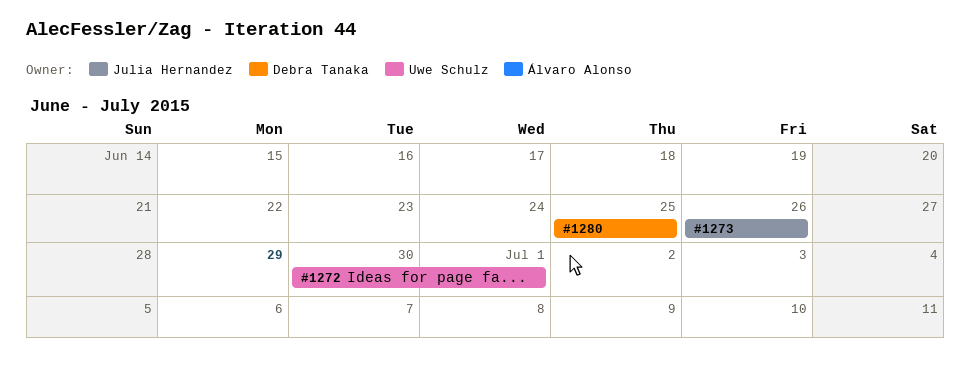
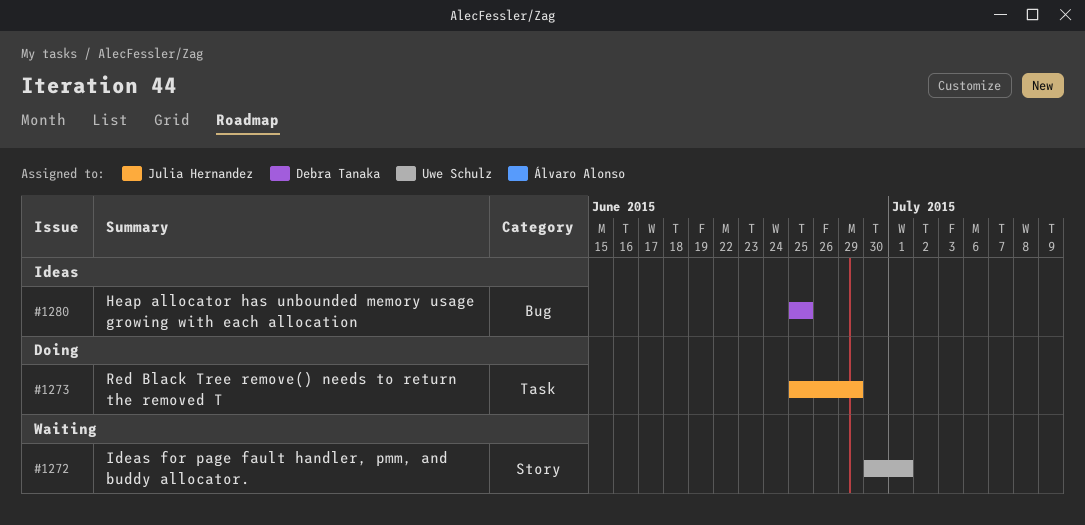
#1273, start: Jun 26 -> Jun 25
#1273, due: Jun 26 -> Jun 29

